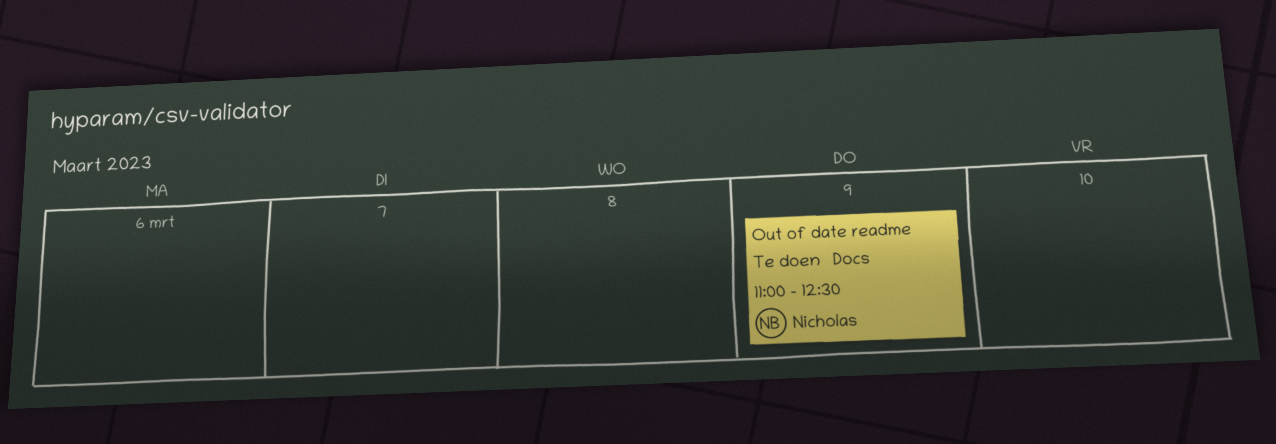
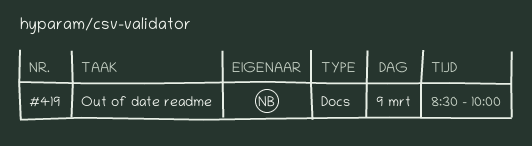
Out of date readme, begins: 11:00 -> 08:30
Out of date readme, ends: 12:30 -> 10:00

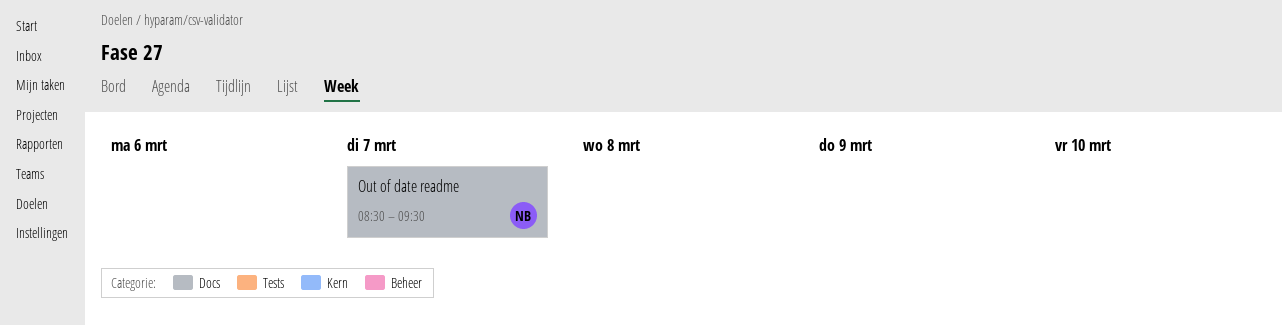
Out of date readme, day: Mar 9 -> Mar 7
Out of date readme, ends: 10:00 -> 09:30

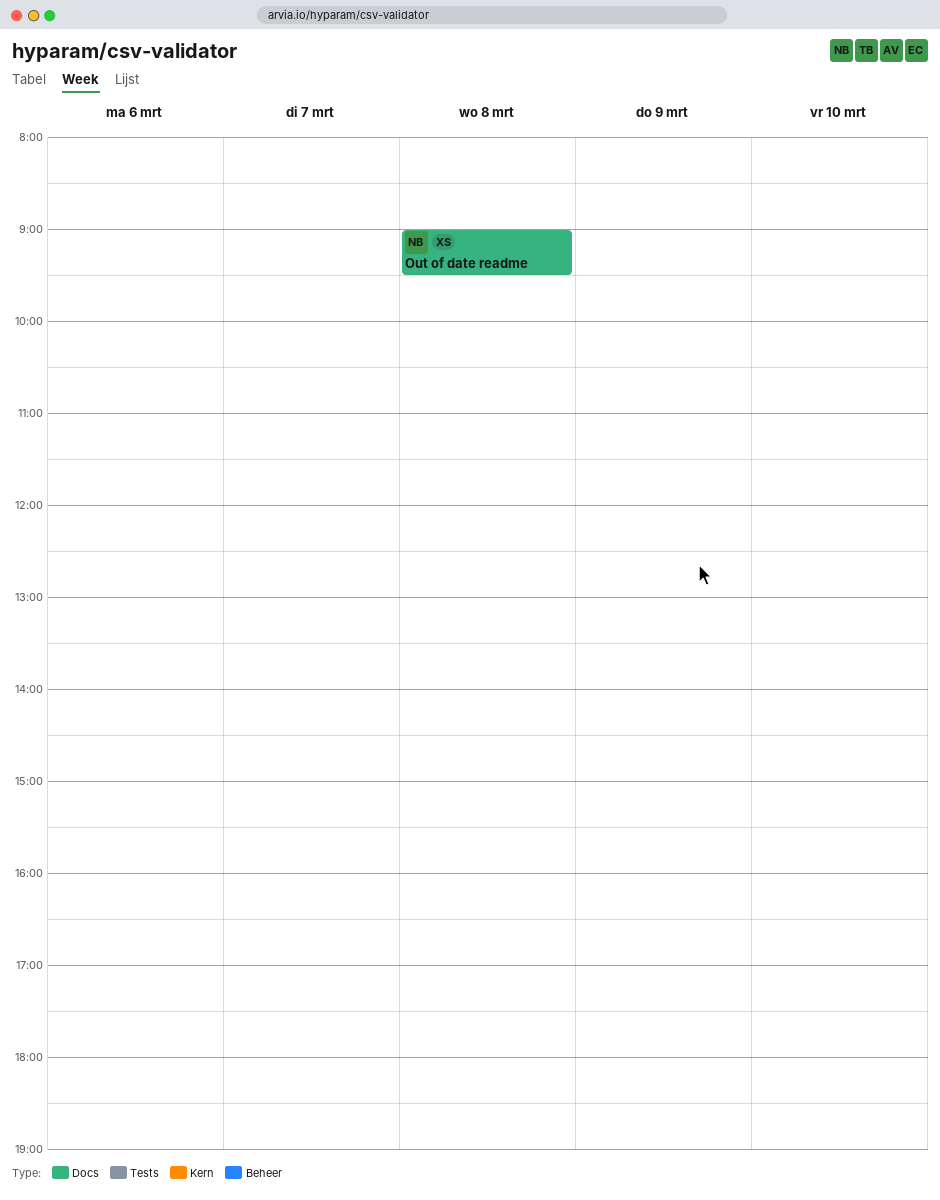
Out of date readme, day: Mar 7 -> Mar 8
Out of date readme, begins: 08:30 -> 09:00

